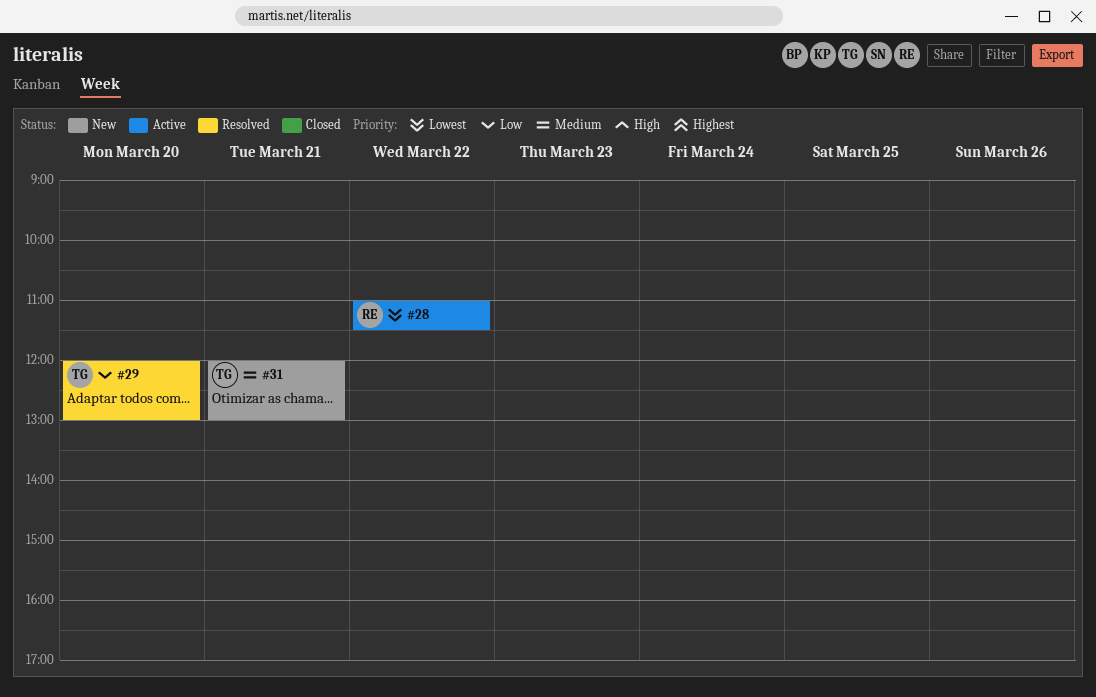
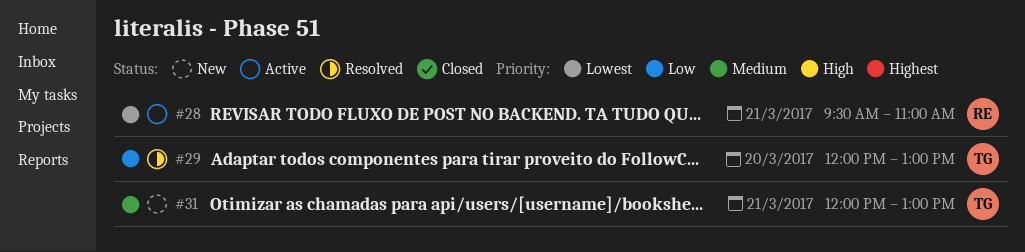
#28, day: Mar 22 -> Mar 21
#28, begins: 11:00 -> 09:30
#28, ends: 11:30 -> 11:00

